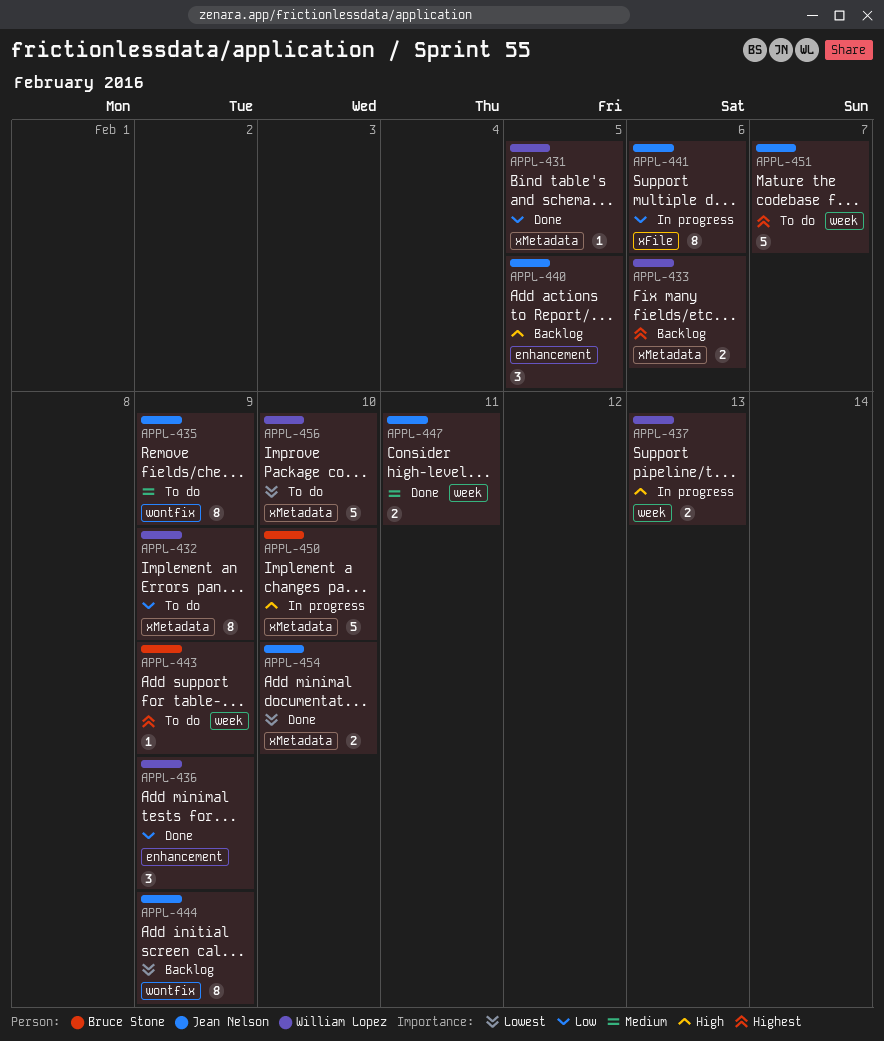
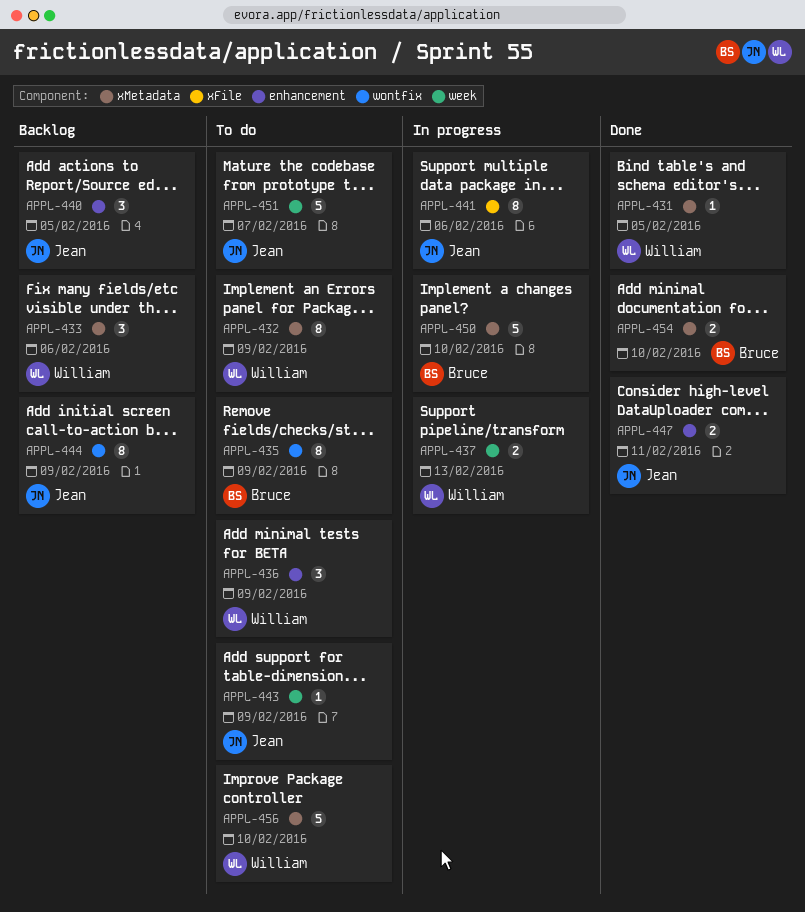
APPL-433, estimate: 2 -> 3
APPL-435, owner: Jean Nelson -> Bruce Stone
APPL-436, status: Done -> To do
APPL-443, owner: Bruce Stone -> Jean Nelson
APPL-447, label: week -> enhancement
APPL-454, owner: Jean Nelson -> Bruce Stone

